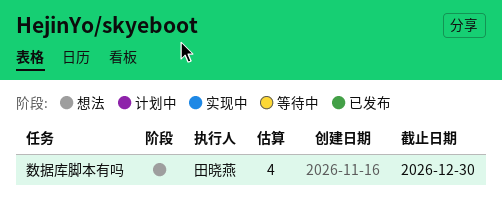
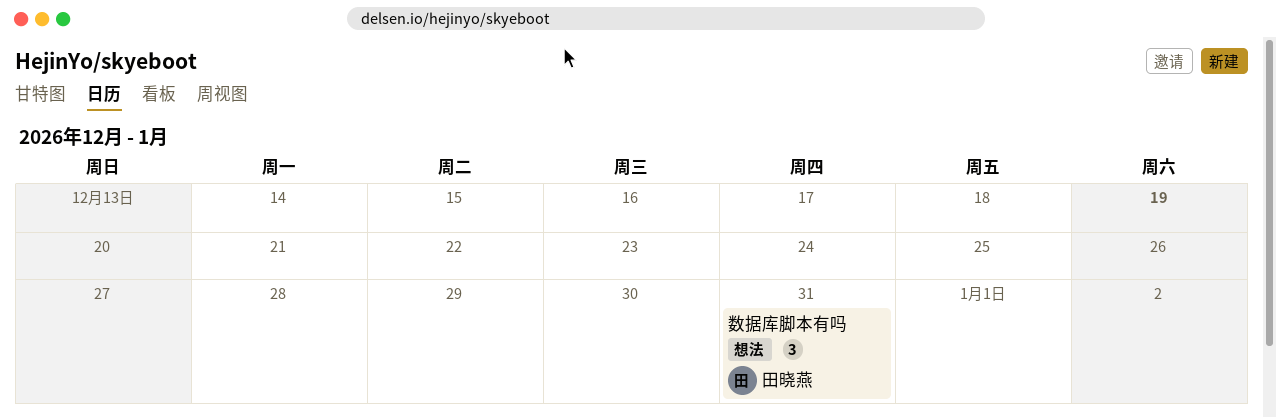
数据库脚本有吗, estimate: 4 -> 3
数据库脚本有吗, due: Dec 30 -> Dec 31

